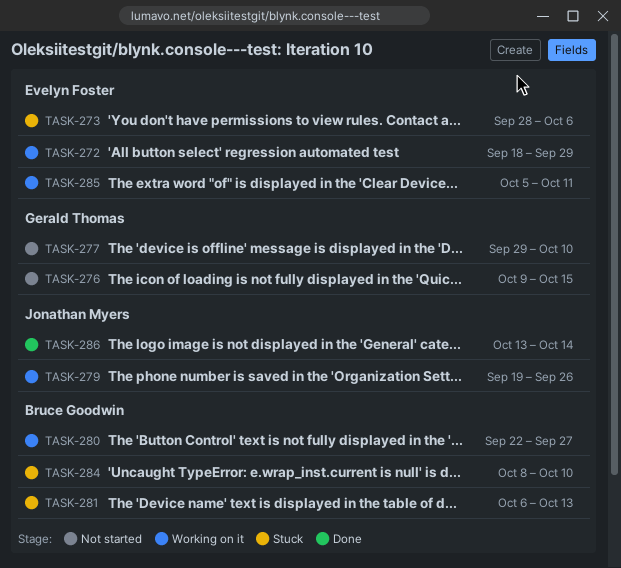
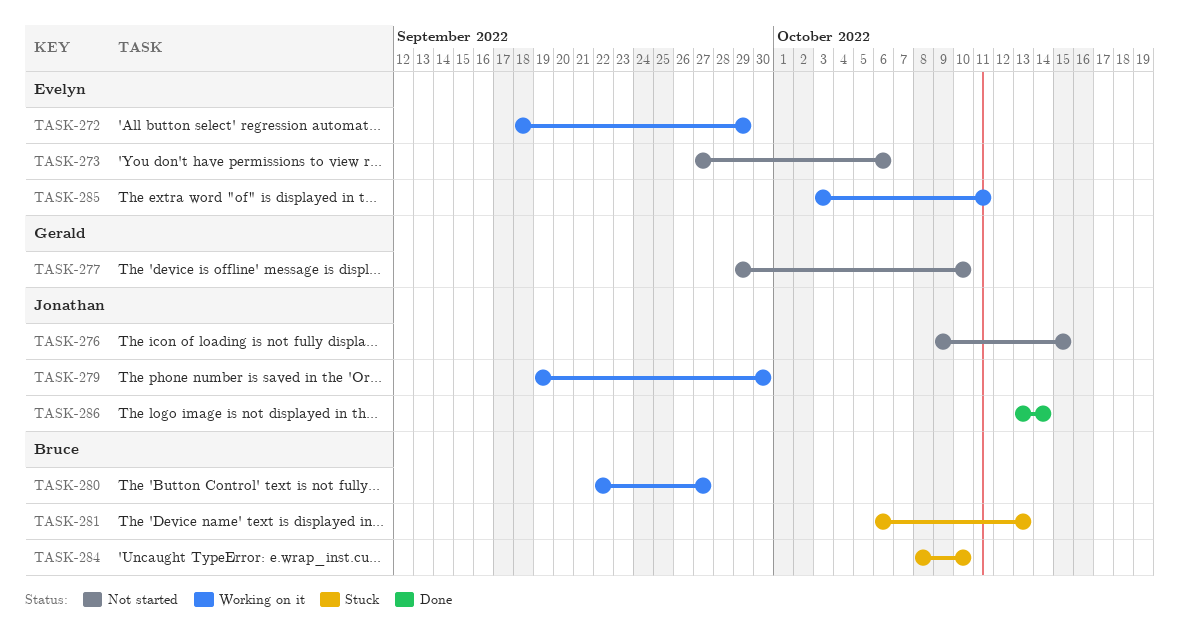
TASK-273, status: Stuck -> Not started
TASK-273, start: Sep 28 -> Sep 27
TASK-276, owner: Gerald Thomas -> Jonathan Myers
TASK-279, due: Sep 26 -> Sep 30
TASK-285, start: Oct 5 -> Oct 3

